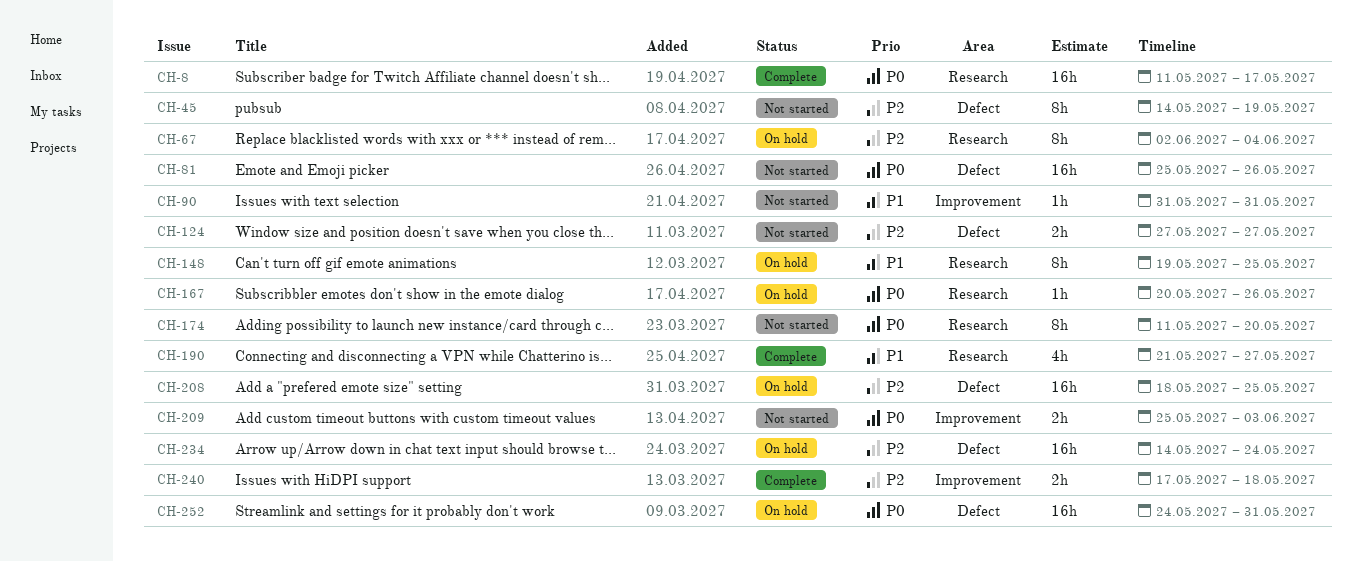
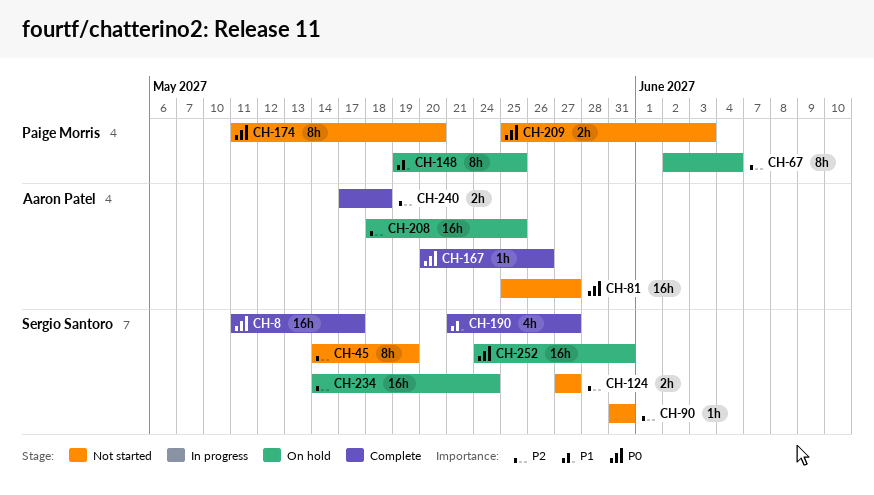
CH-81, due: May 26 -> May 27
CH-90, priority: P1 -> P2
CH-167, status: On hold -> Complete

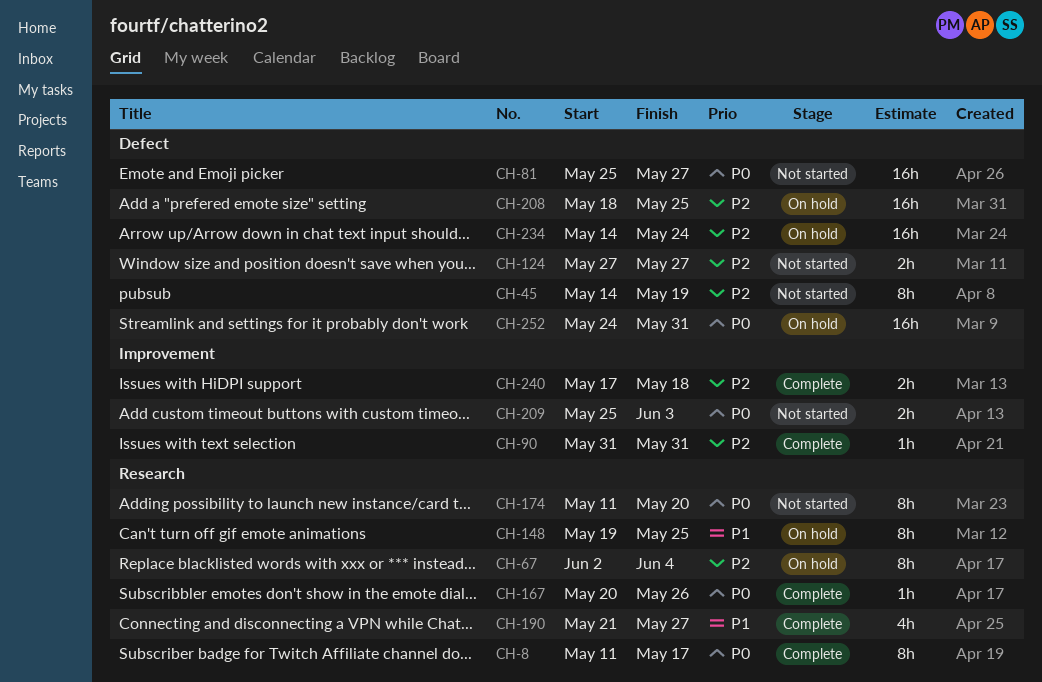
CH-8, estimate: 16h -> 8h
CH-90, status: Not started -> Complete

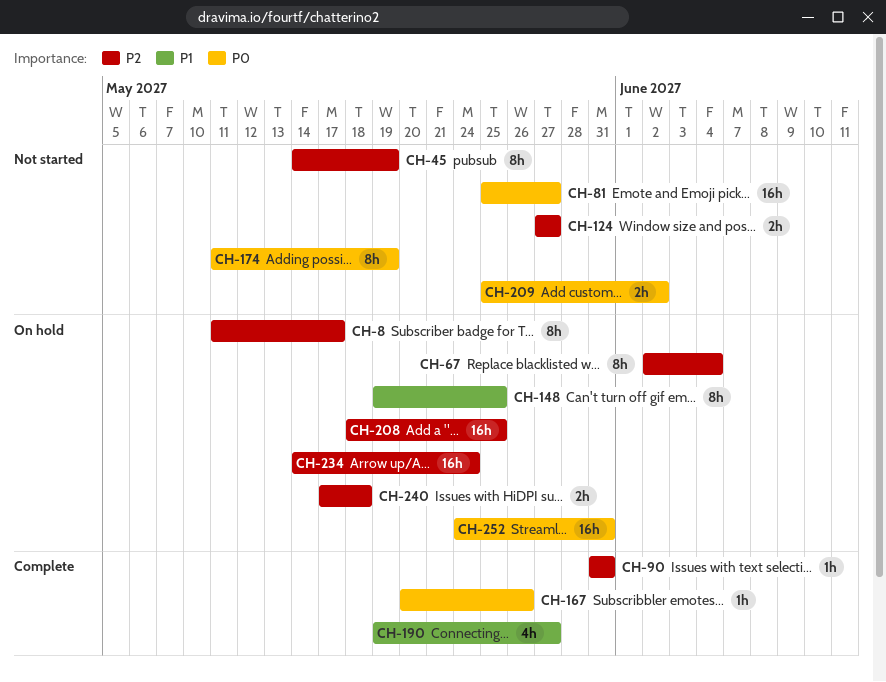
CH-8, status: Complete -> On hold
CH-8, priority: P0 -> P2
CH-174, due: May 20 -> May 19
CH-190, start: May 21 -> May 19
CH-209, due: Jun 3 -> Jun 2
CH-240, status: Complete -> On hold

